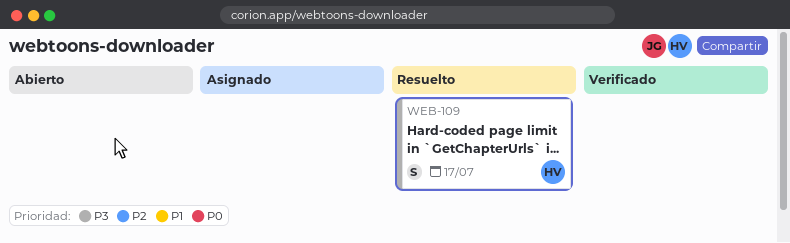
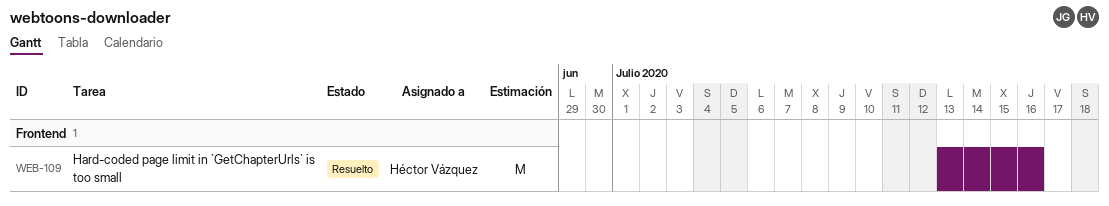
WEB-109, estimate: S -> M
WEB-109, due: Jul 17 -> Jul 16

